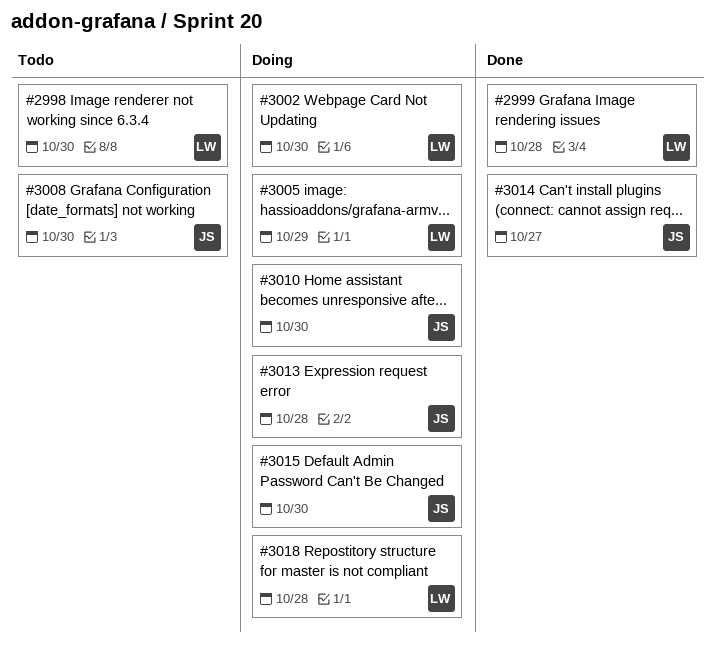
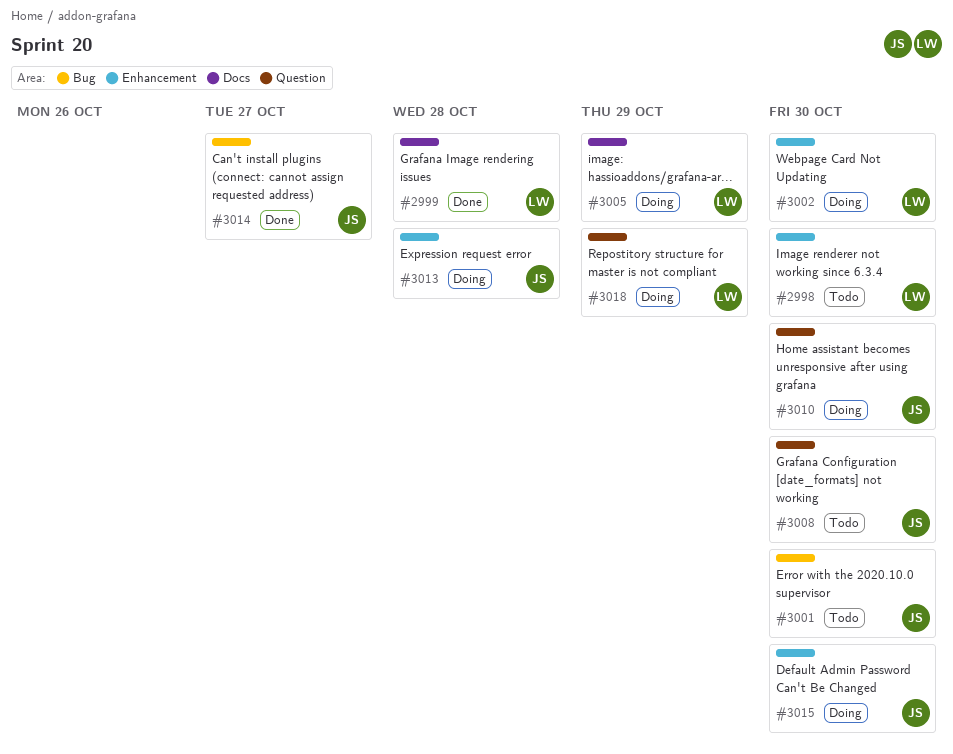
#3001: none -> present
#3018, due: Oct 28 -> Oct 29

